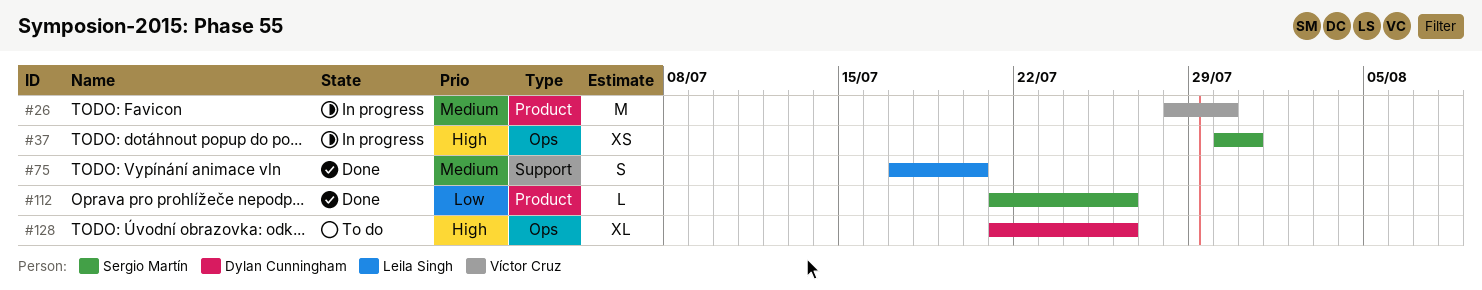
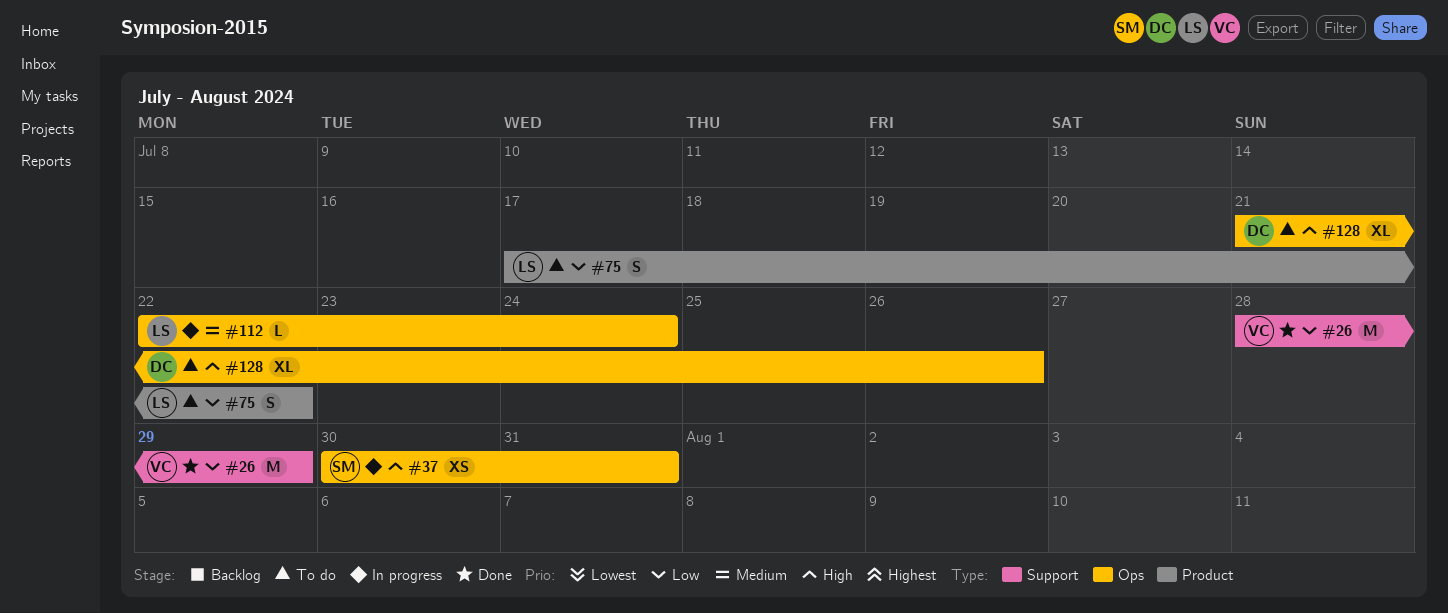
#26, status: In progress -> Done
#26, priority: Medium -> Low
#26, label: Product -> Support
#26, due: Jul 30 -> Jul 29
#75, status: Done -> To do
#75, priority: Medium -> Low
#75, label: Support -> Product
#75, due: Jul 20 -> Jul 22
#112, status: Done -> In progress
#112, owner: Sergio Martín -> Leila Singh
#112, priority: Low -> Medium
#112, label: Product -> Ops
#112, start: Jul 21 -> Jul 22
#112, due: Jul 26 -> Jul 24

